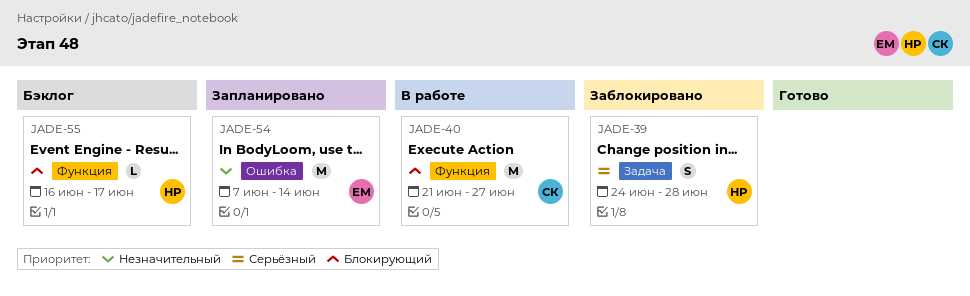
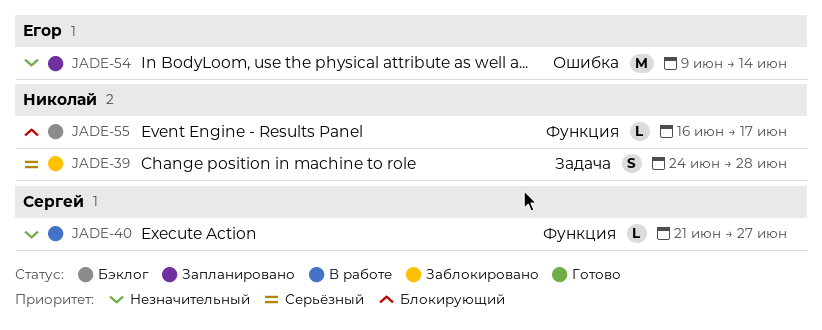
JADE-40, priority: Блокирующий -> Незначительный
JADE-40, estimate: M -> L
JADE-54, start: Jun 7 -> Jun 9

